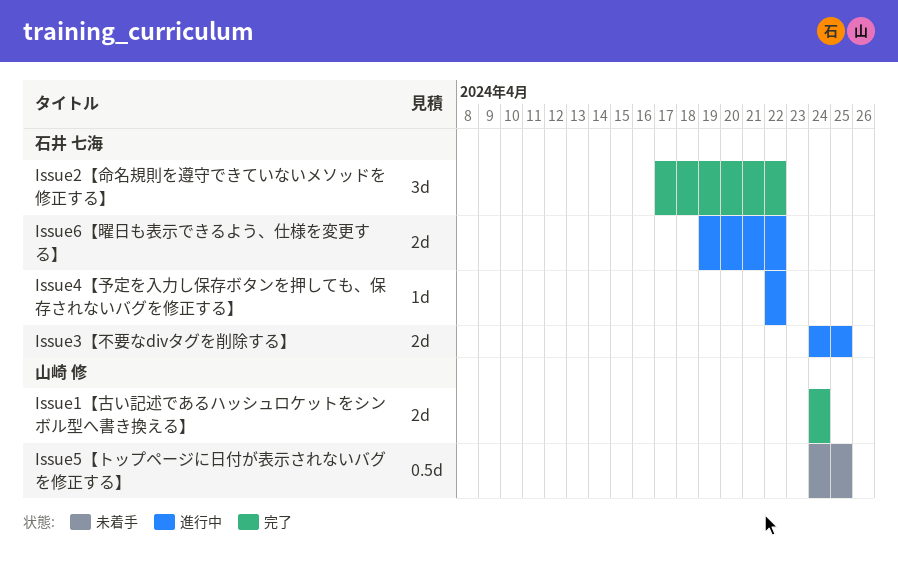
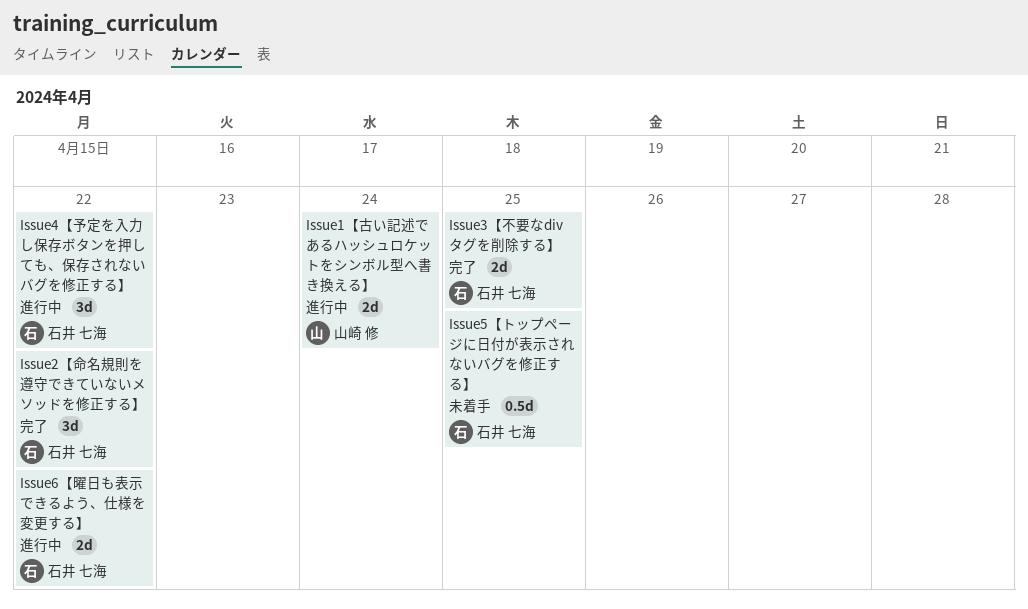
Issue1【古い記述であるハッシュロケットをシンボル型へ書き換える】, status: 完了 -> 進行中
Issue3【不要なdivタグを削除する】, status: 進行中 -> 完了
Issue4【予定を入力し保存ボタンを押しても、保存されないバグを修正する】, estimate: 1d -> 3d
Issue5【トップページに日付が表示されないバグを修正する】, owner: 山崎 修 -> 石井 七海

